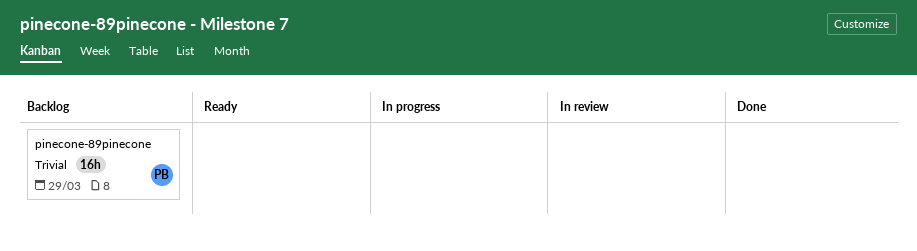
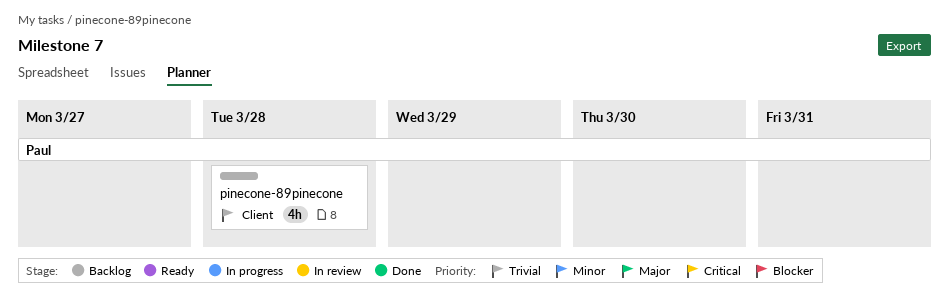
pinecone-89pinecone, estimate: 16h -> 4h
pinecone-89pinecone, due: Mar 29 -> Mar 28

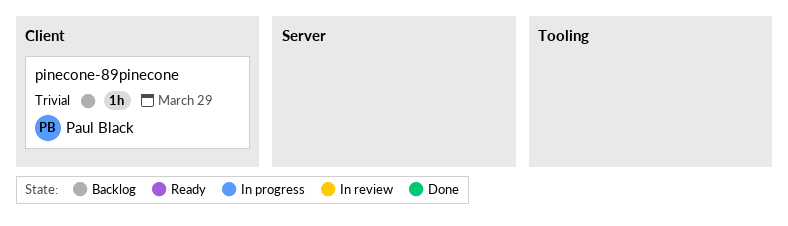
pinecone-89pinecone, estimate: 4h -> 1h
pinecone-89pinecone, due: Mar 28 -> Mar 29

